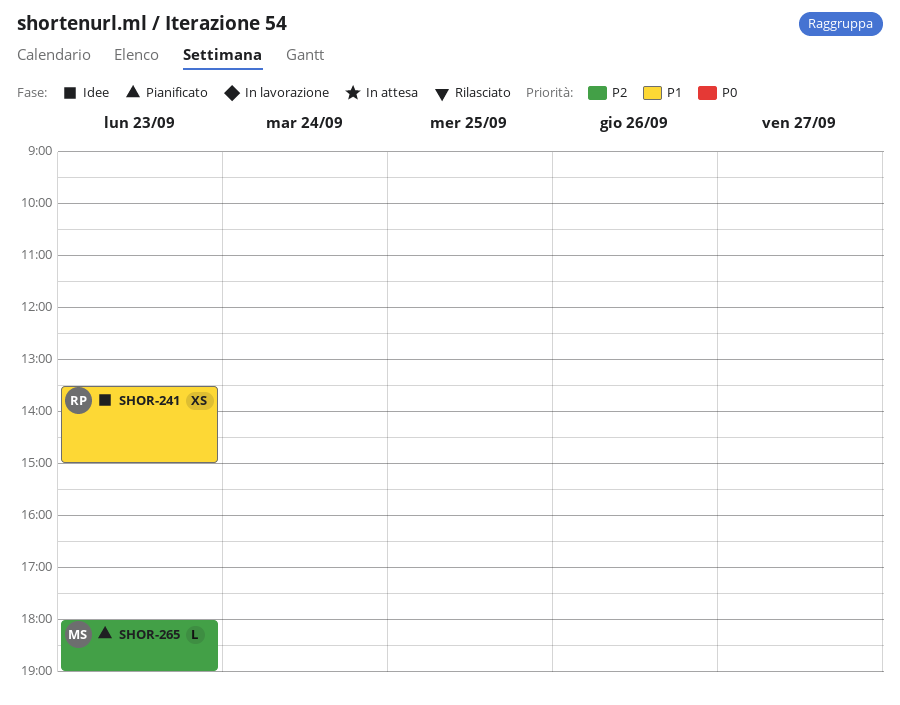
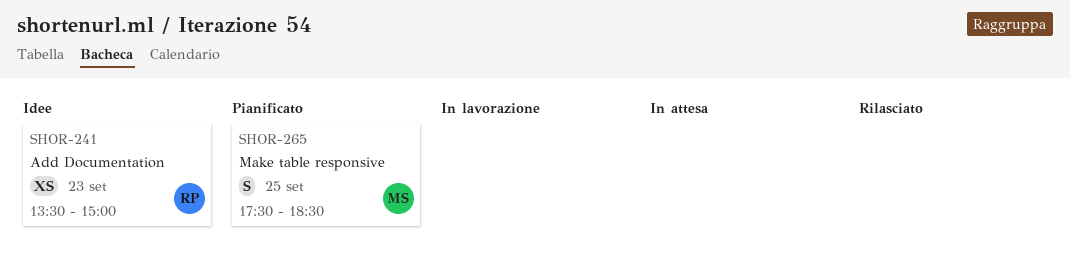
SHOR-265, estimate: L -> S
SHOR-265, day: Sep 23 -> Sep 25
SHOR-265, begins: 18:00 -> 17:30
SHOR-265, ends: 19:00 -> 18:30

